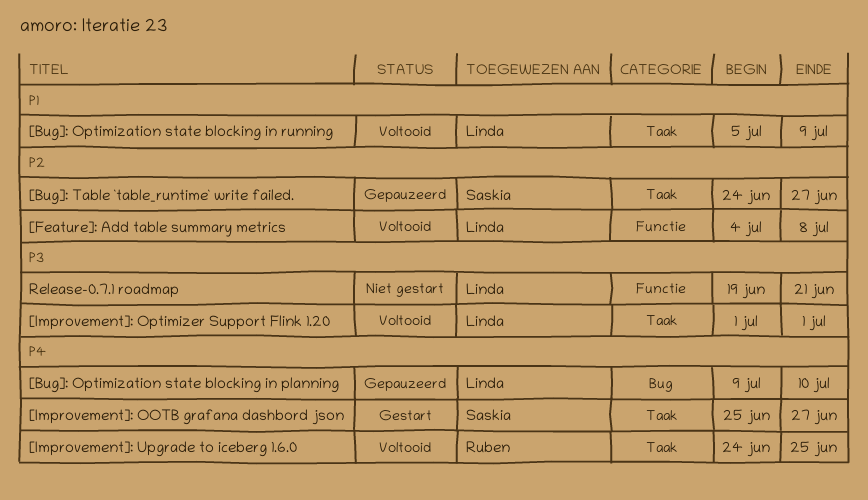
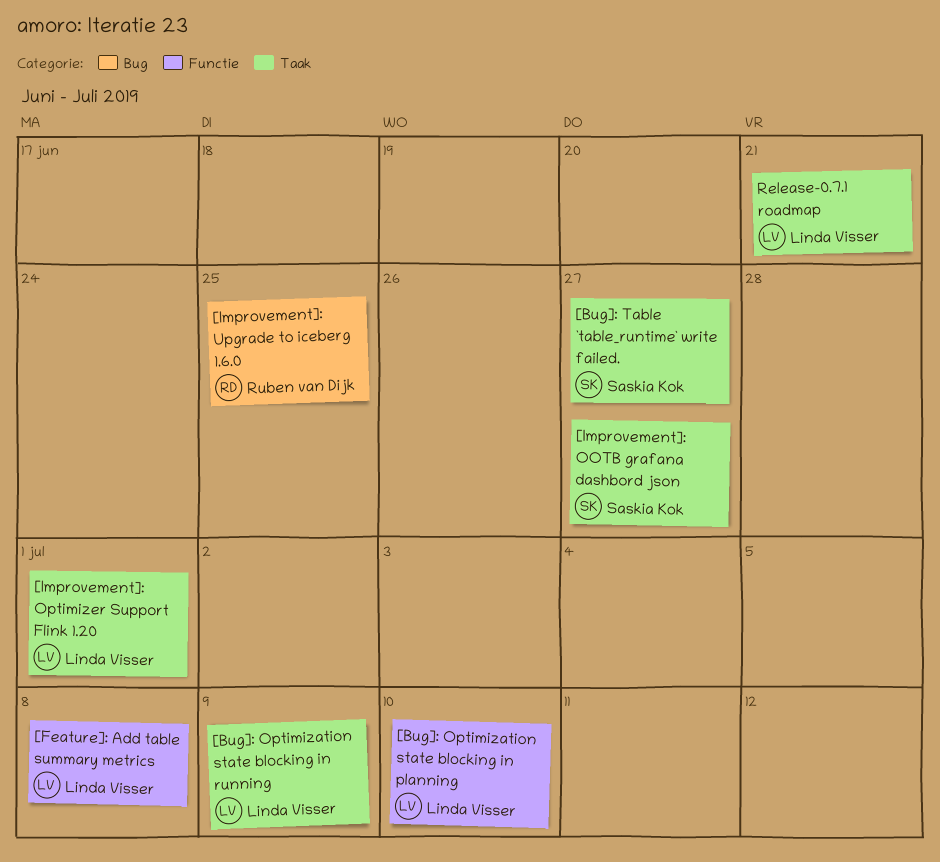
[Bug]: Optimization state blocking in planning, label: Bug -> Functie
[Improvement]: Upgrade to iceberg 1.6.0, label: Taak -> Bug
Release-0.7.1 roadmap, label: Functie -> Taak

